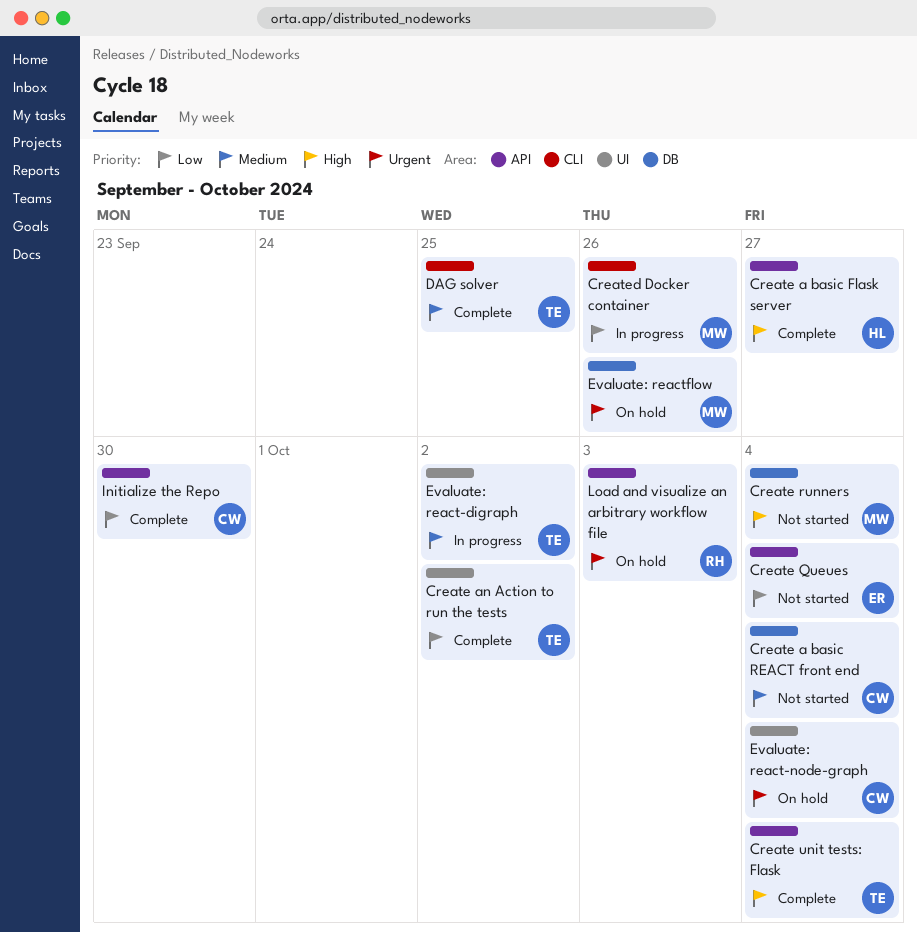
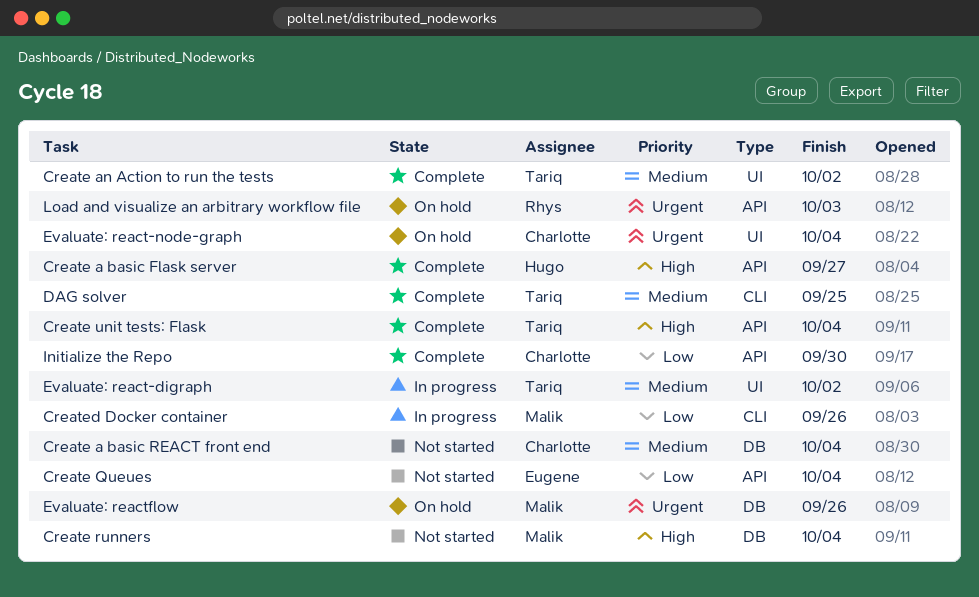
Create an Action to run the tests, priority: Low -> Medium

